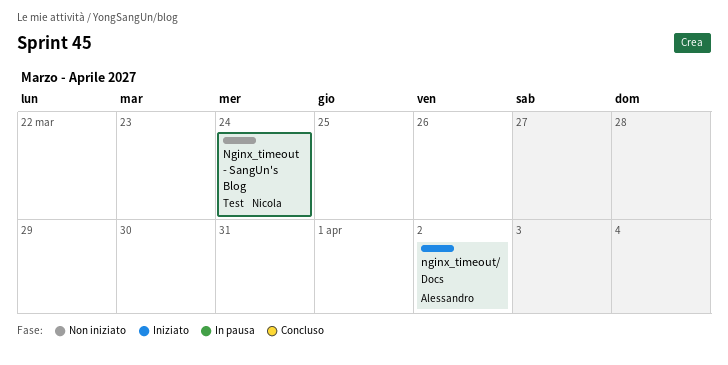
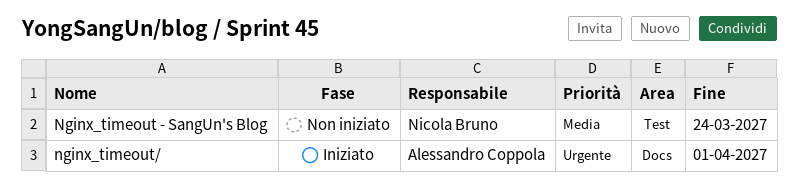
nginx_timeout/, due: Apr 2 -> Apr 1

